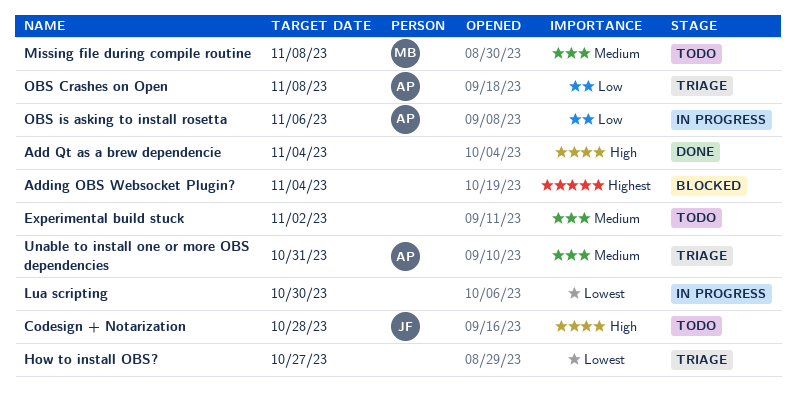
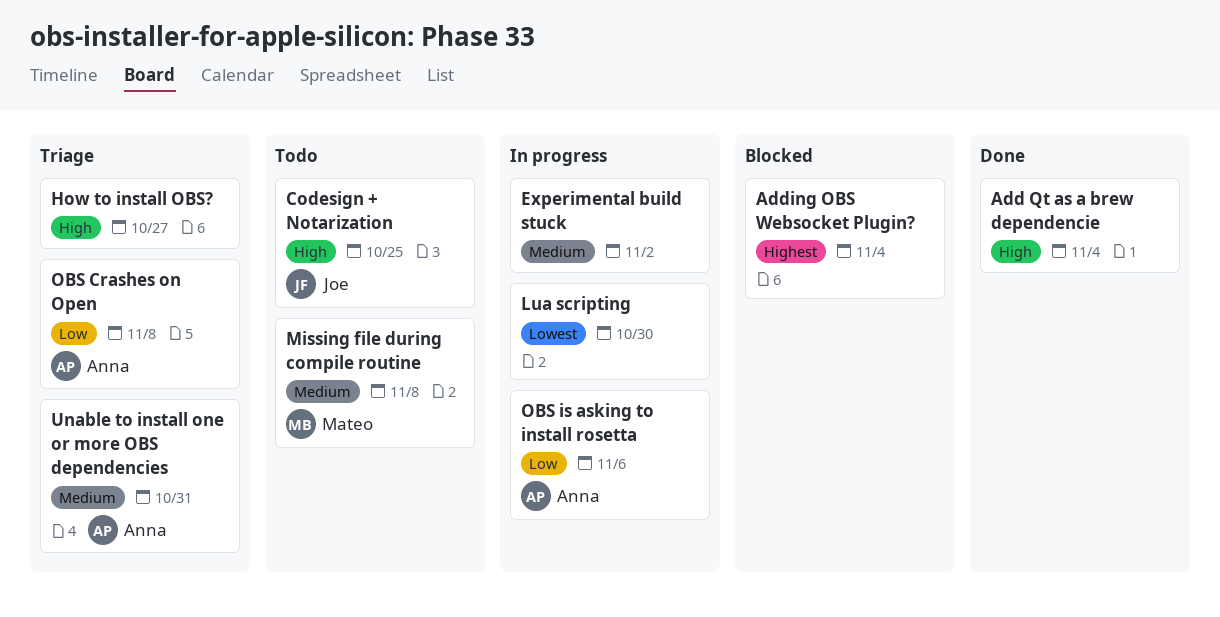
Codesign + Notarization, due: Oct 28 -> Oct 25
Experimental build stuck, status: Todo -> In progress
How to install OBS?, priority: Lowest -> High

